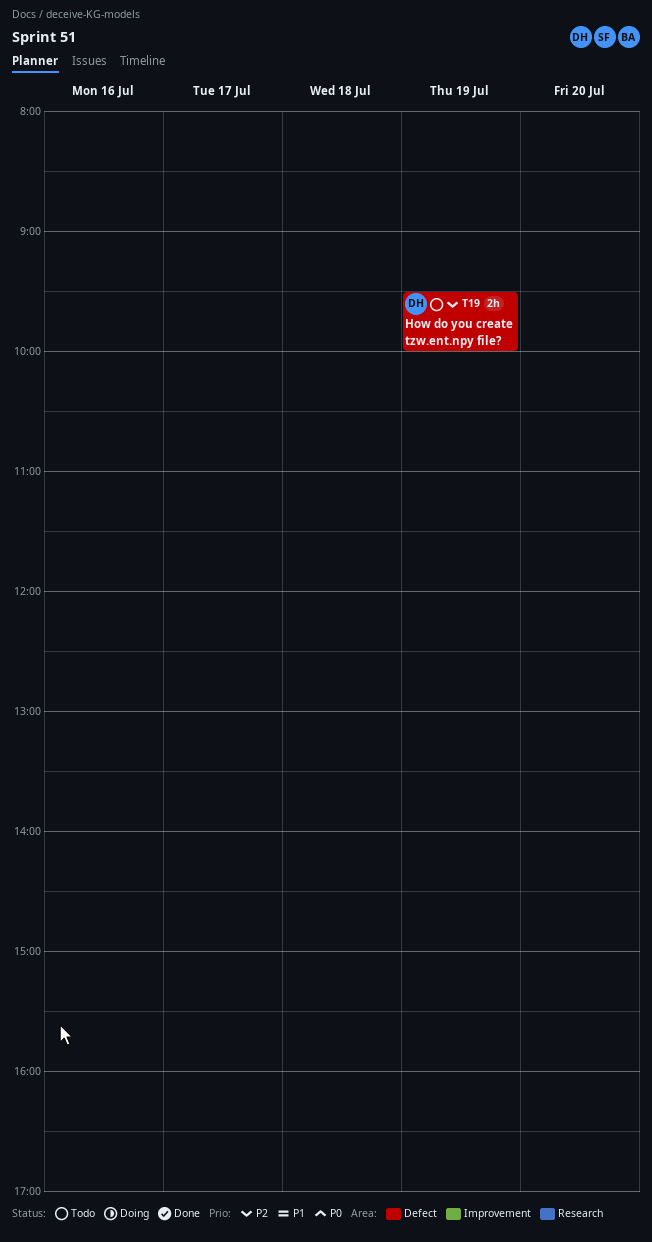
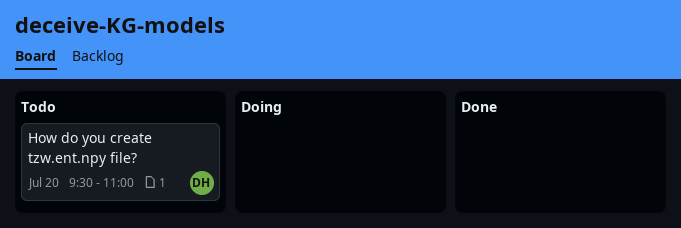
How do you create tzw.ent.npy file?, day: Jul 19 -> Jul 20
How do you create tzw.ent.npy file?, ends: 10:00 -> 11:00

